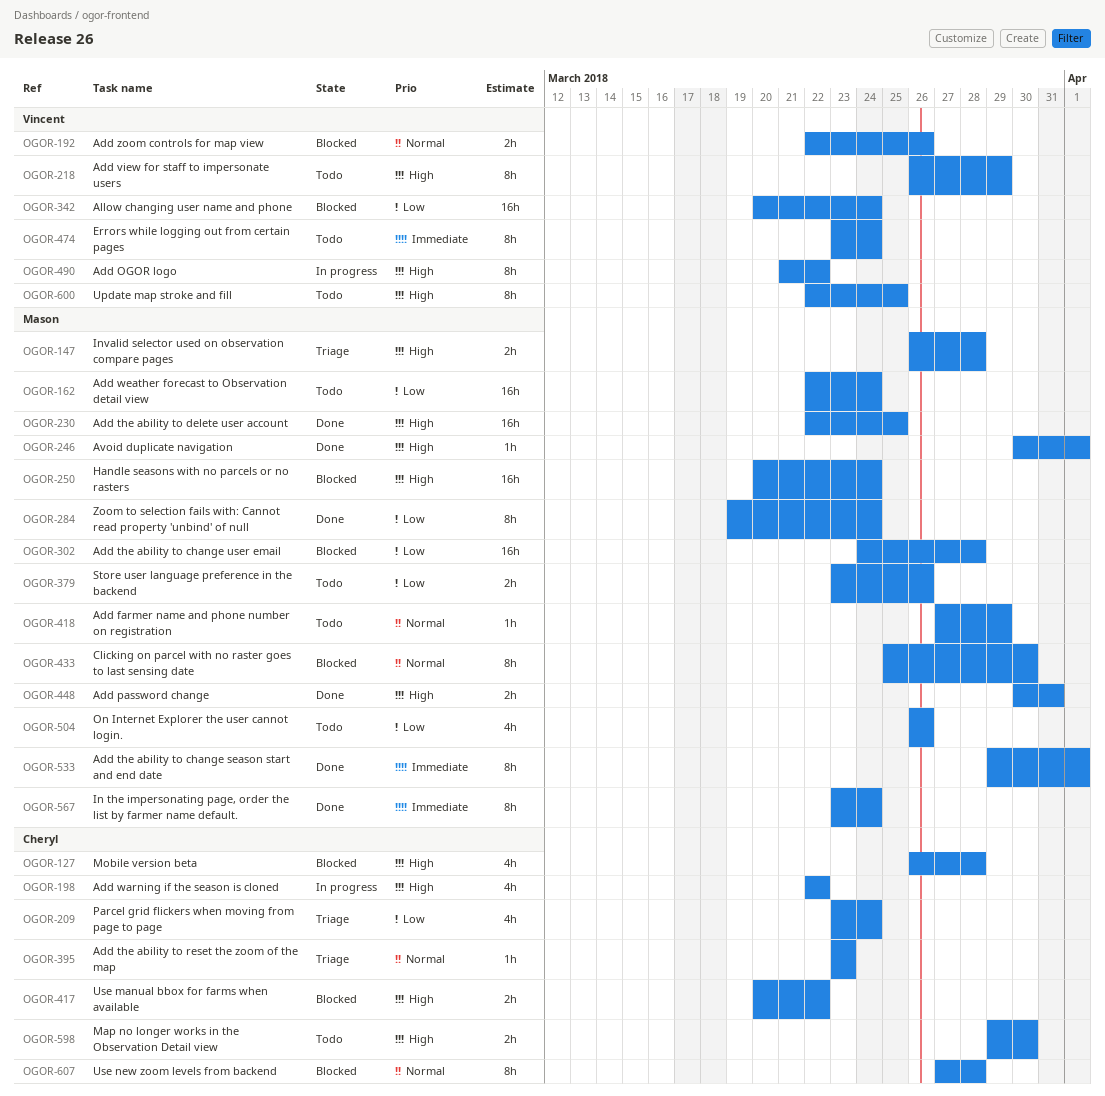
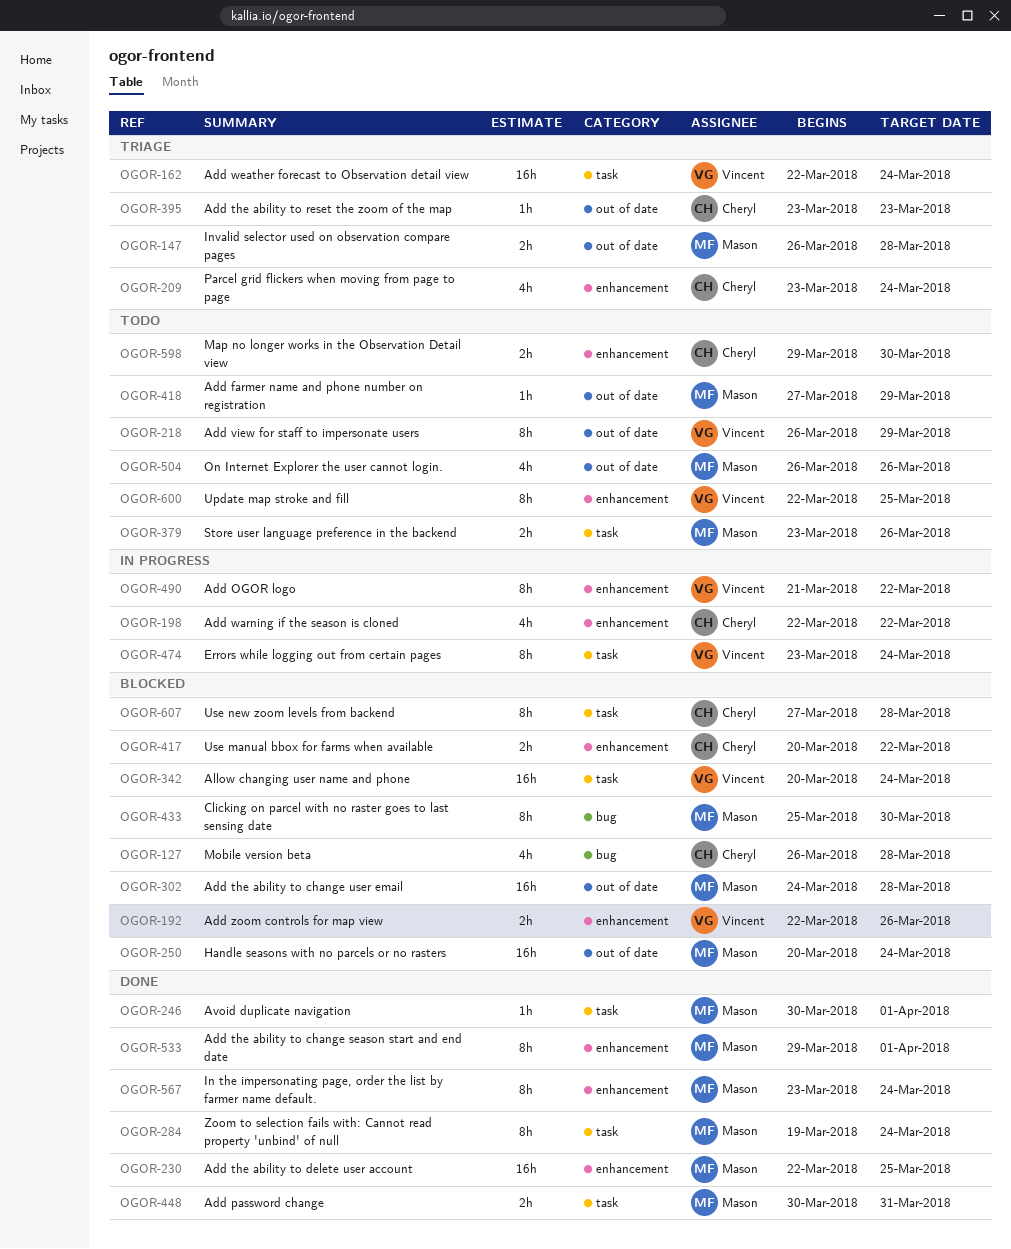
OGOR-162, status: Todo -> Triage
OGOR-162, owner: Mason -> Vincent
OGOR-474, status: Todo -> In progress

